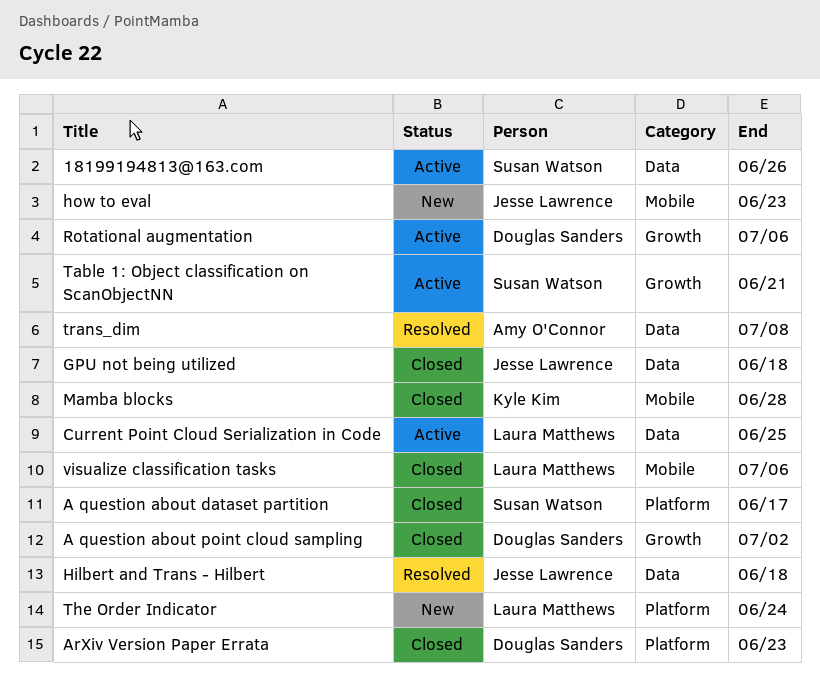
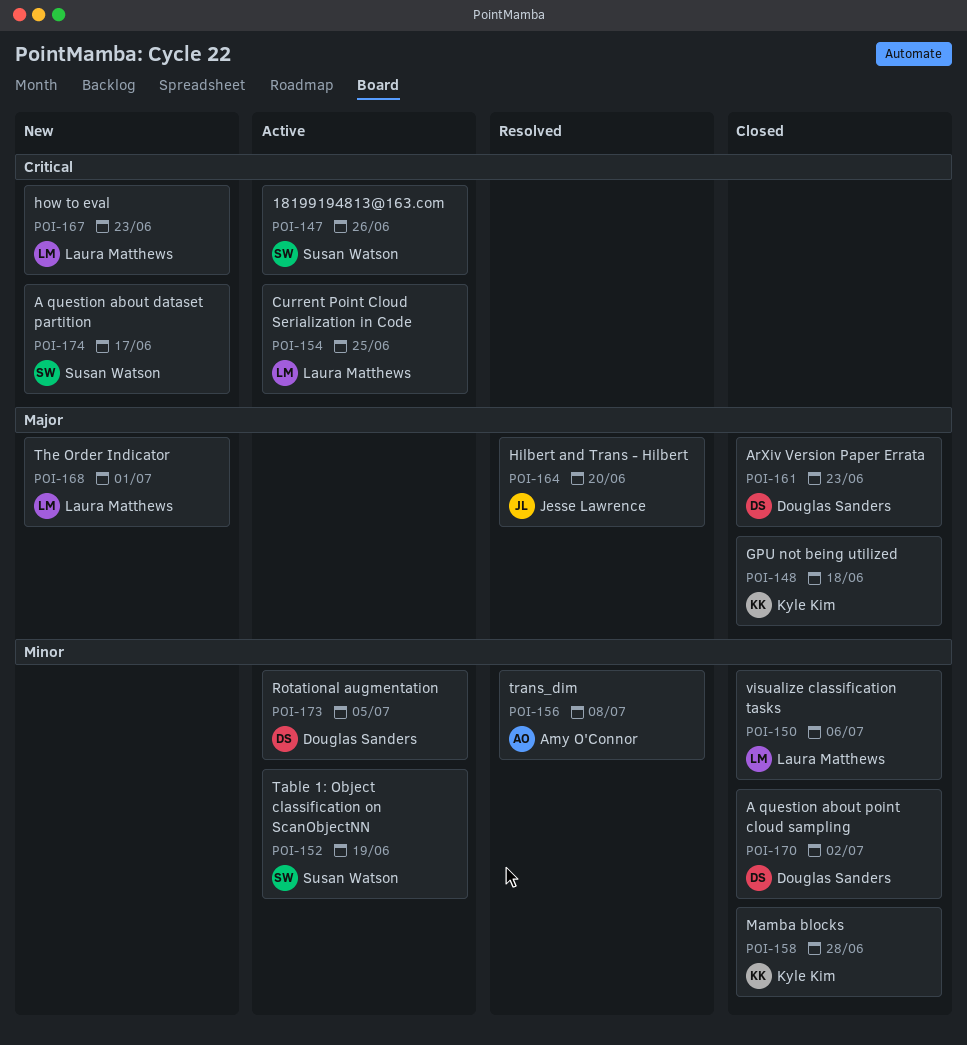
A question about dataset partition, status: Closed -> New
GPU not being utilized, owner: Jesse Lawrence -> Kyle Kim
Hilbert and Trans - Hilbert, due: Jun 18 -> Jun 20
how to eval, owner: Jesse Lawrence -> Laura Matthews
Rotational augmentation, due: Jul 6 -> Jul 5
Table 1: Object classification on ScanObjectNN, due: Jun 21 -> Jun 19
The Order Indicator, due: Jun 24 -> Jul 1

